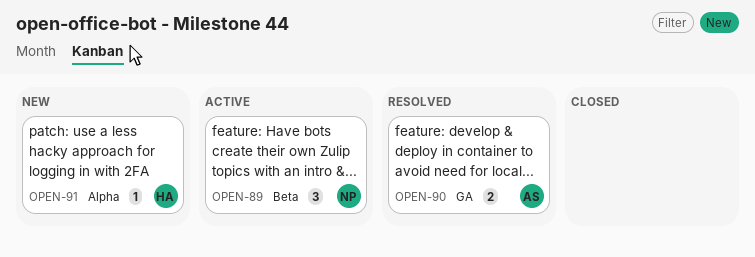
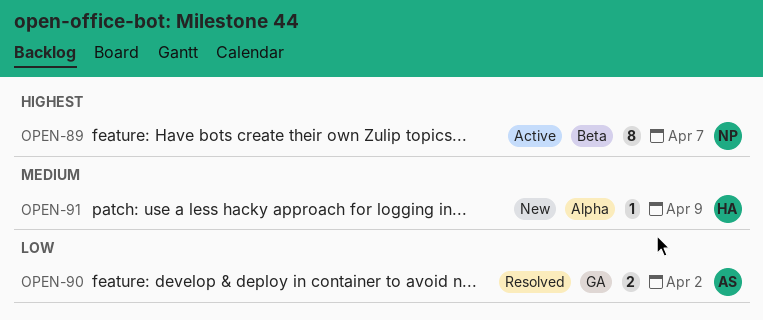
OPEN-89, estimate: 3 -> 8

